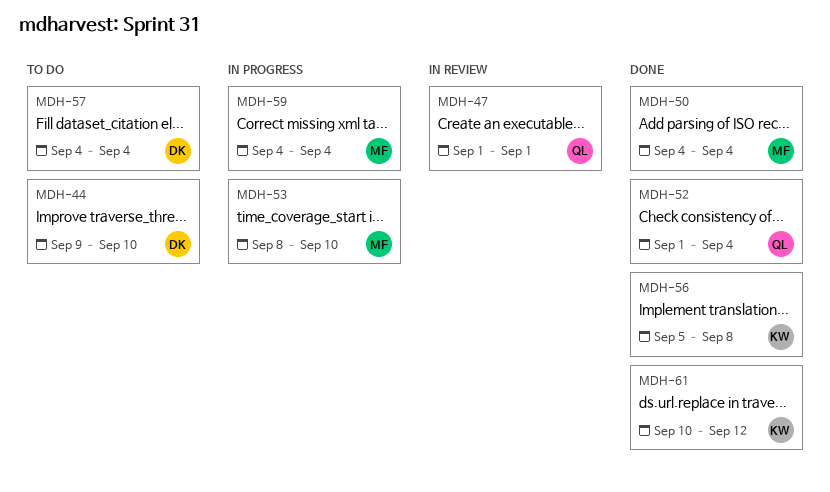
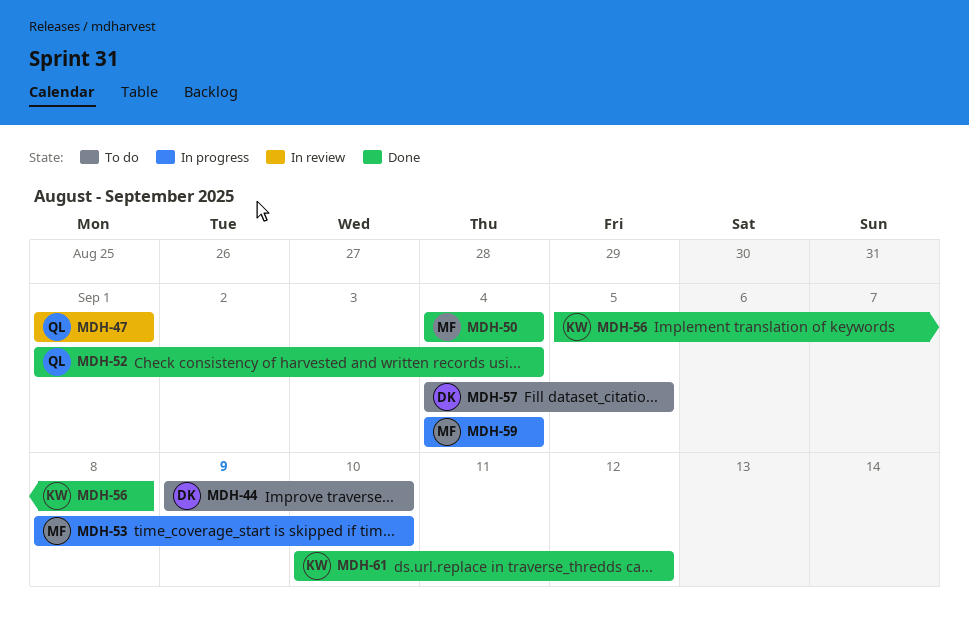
MDH-57, due: Sep 4 -> Sep 5

